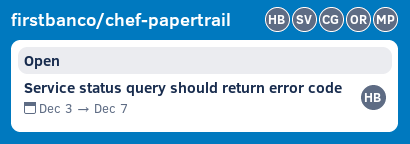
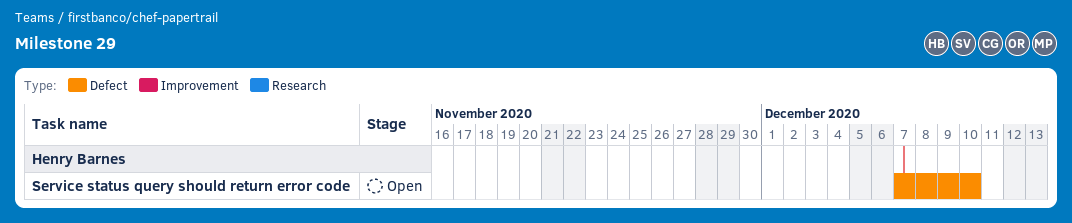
Service status query should return error code, start: Dec 3 -> Dec 7
Service status query should return error code, due: Dec 7 -> Dec 10

